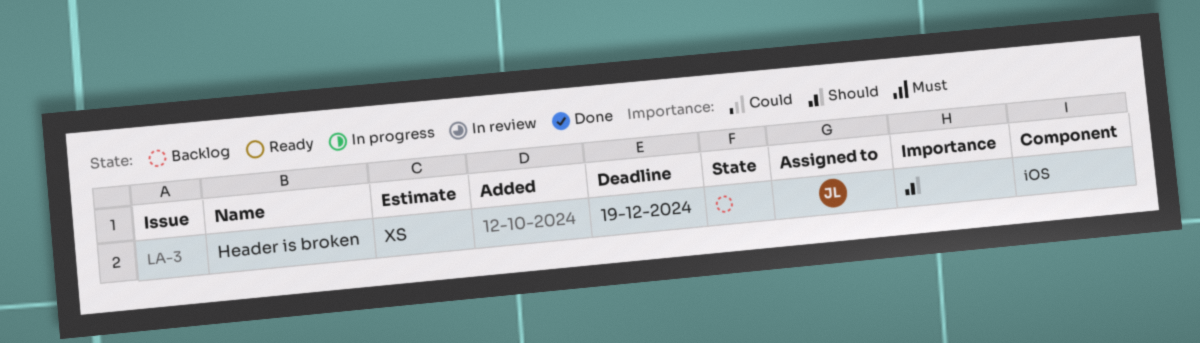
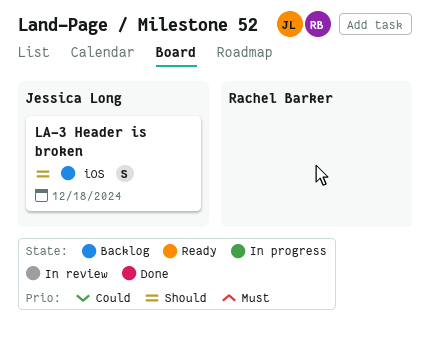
LA-3, estimate: XS -> S
LA-3, due: Dec 19 -> Dec 18

